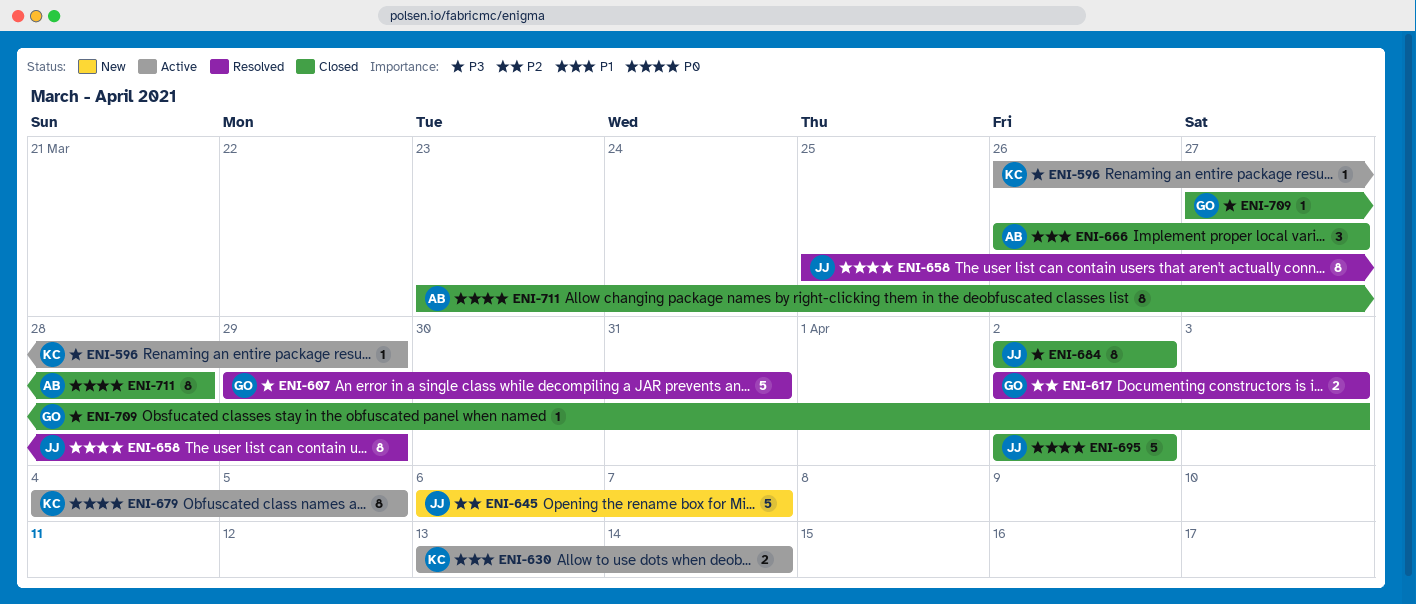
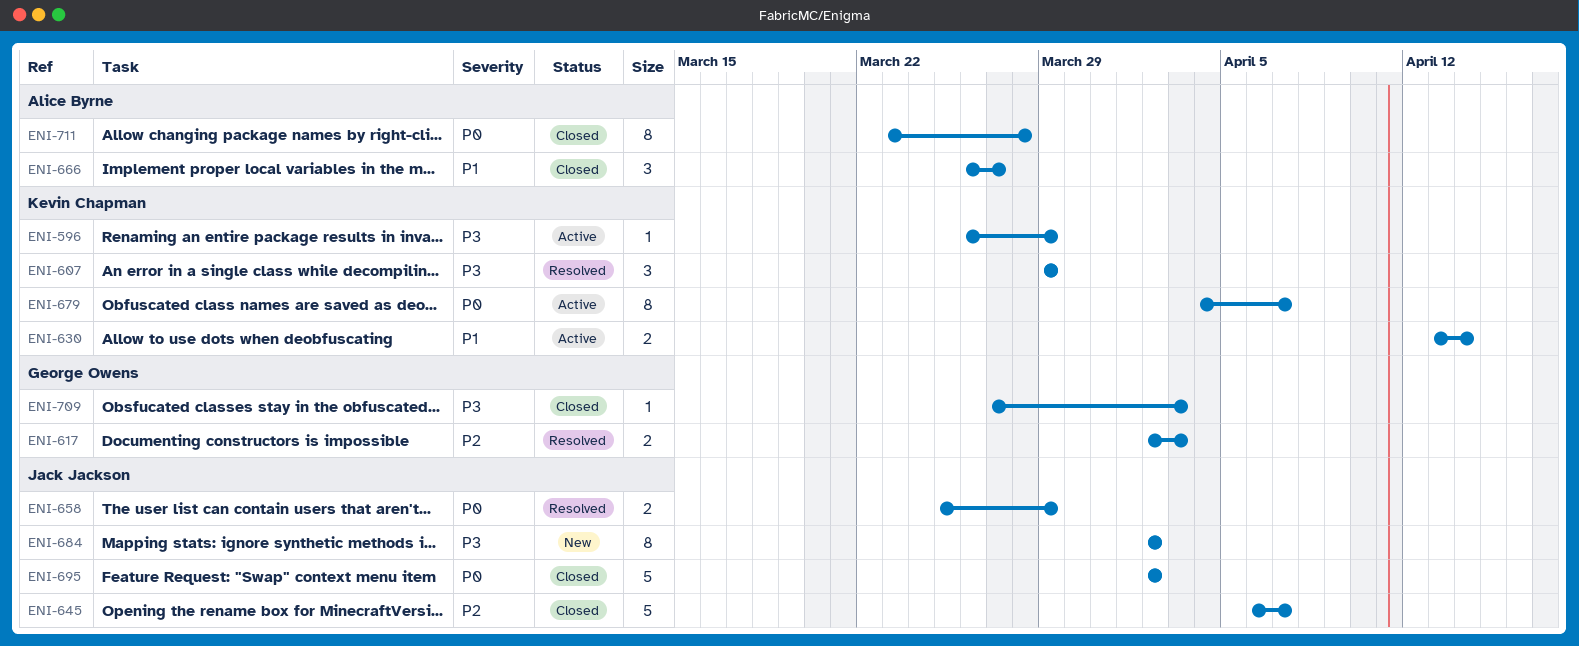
ENI-607, owner: George Owens -> Kevin Chapman
ENI-607, estimate: 5 -> 3
ENI-607, due: Mar 31 -> Mar 29
ENI-645, status: New -> Closed
ENI-658, estimate: 8 -> 2
ENI-679, due: Apr 5 -> Apr 7
ENI-684, status: Closed -> New

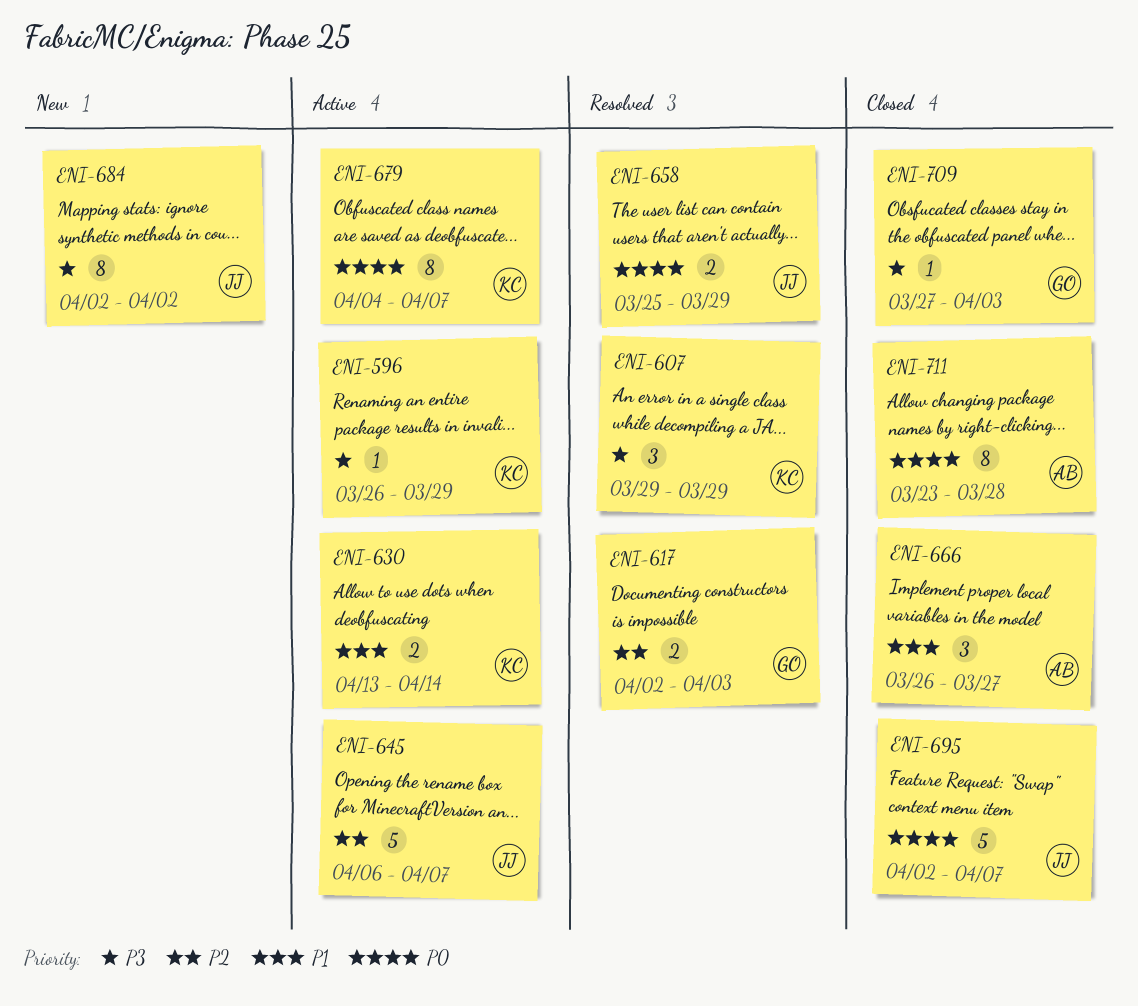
ENI-645, status: Closed -> Active
ENI-695, due: Apr 2 -> Apr 7

